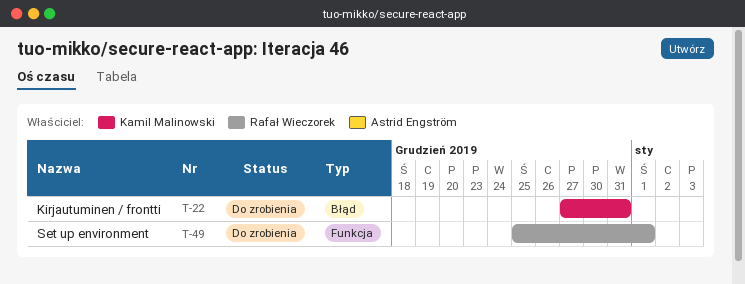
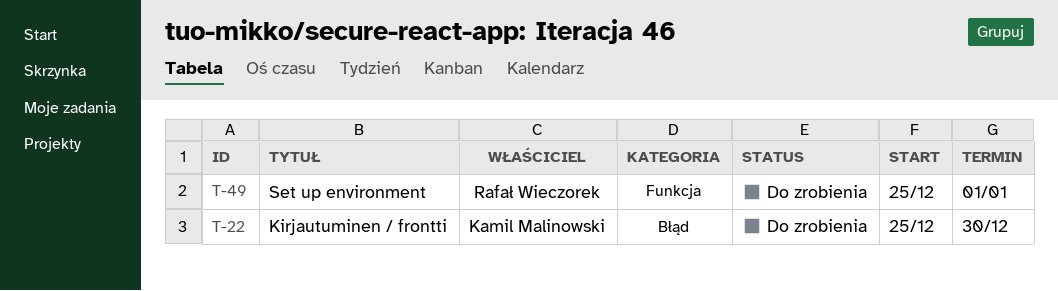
T-22, start: Dec 27 -> Dec 25
T-22, due: Dec 31 -> Dec 30

